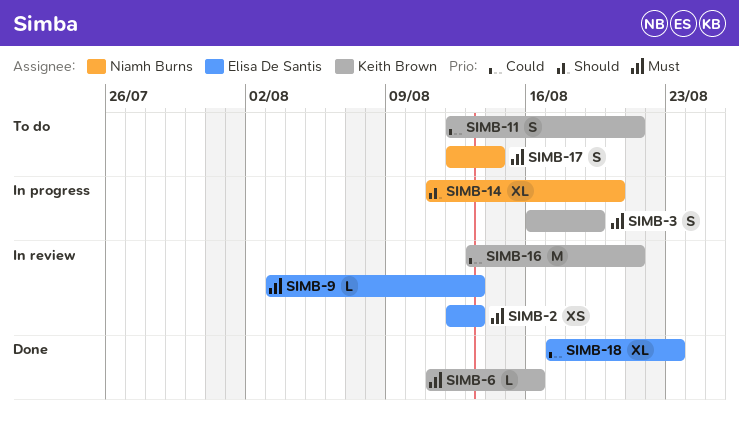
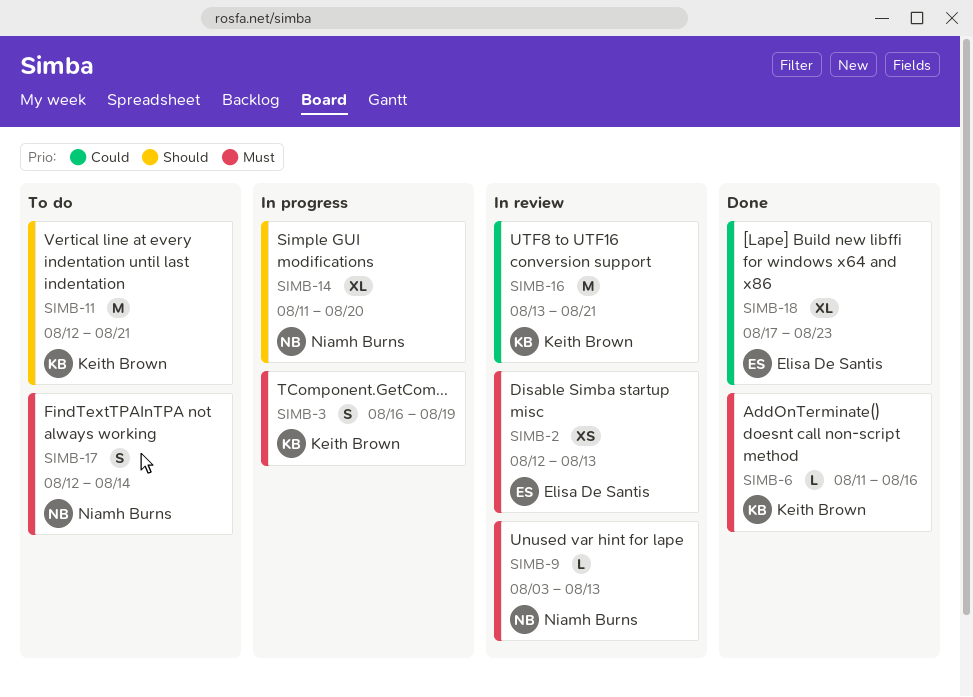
SIMB-9, owner: Elisa De Santis -> Niamh Burns
SIMB-11, priority: Could -> Should
SIMB-11, estimate: S -> M

